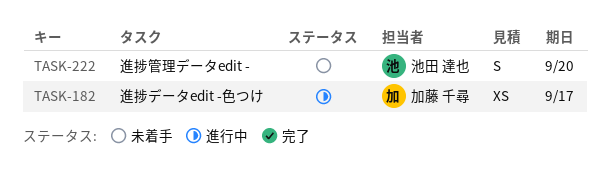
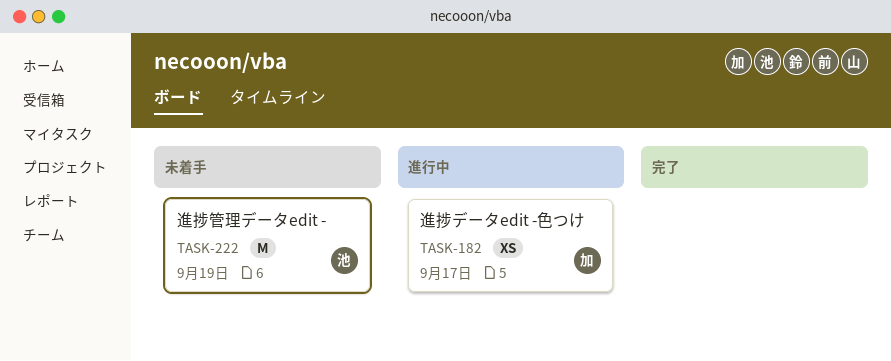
TASK-222, estimate: S -> M
TASK-222, due: Sep 20 -> Sep 19

